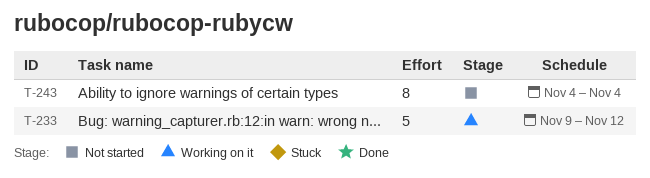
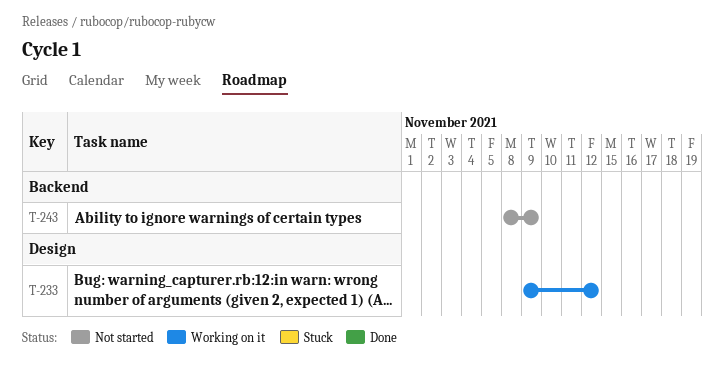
T-243, start: Nov 4 -> Nov 8
T-243, due: Nov 4 -> Nov 9

